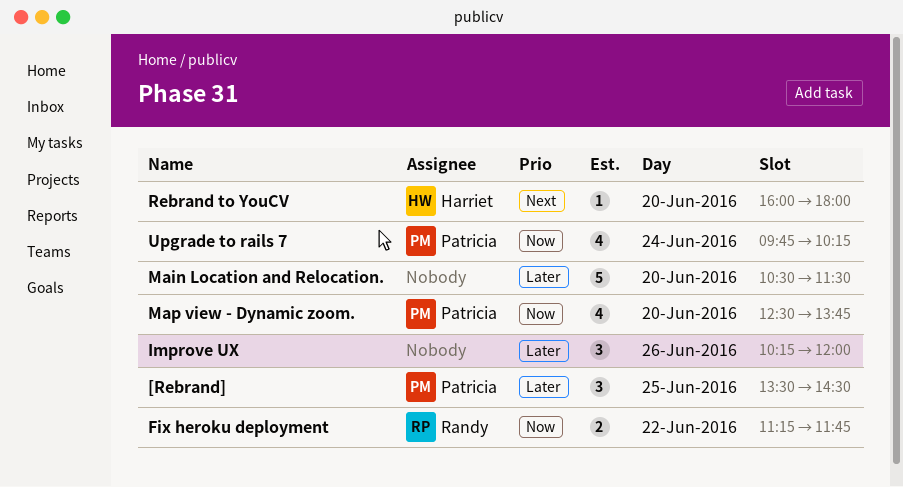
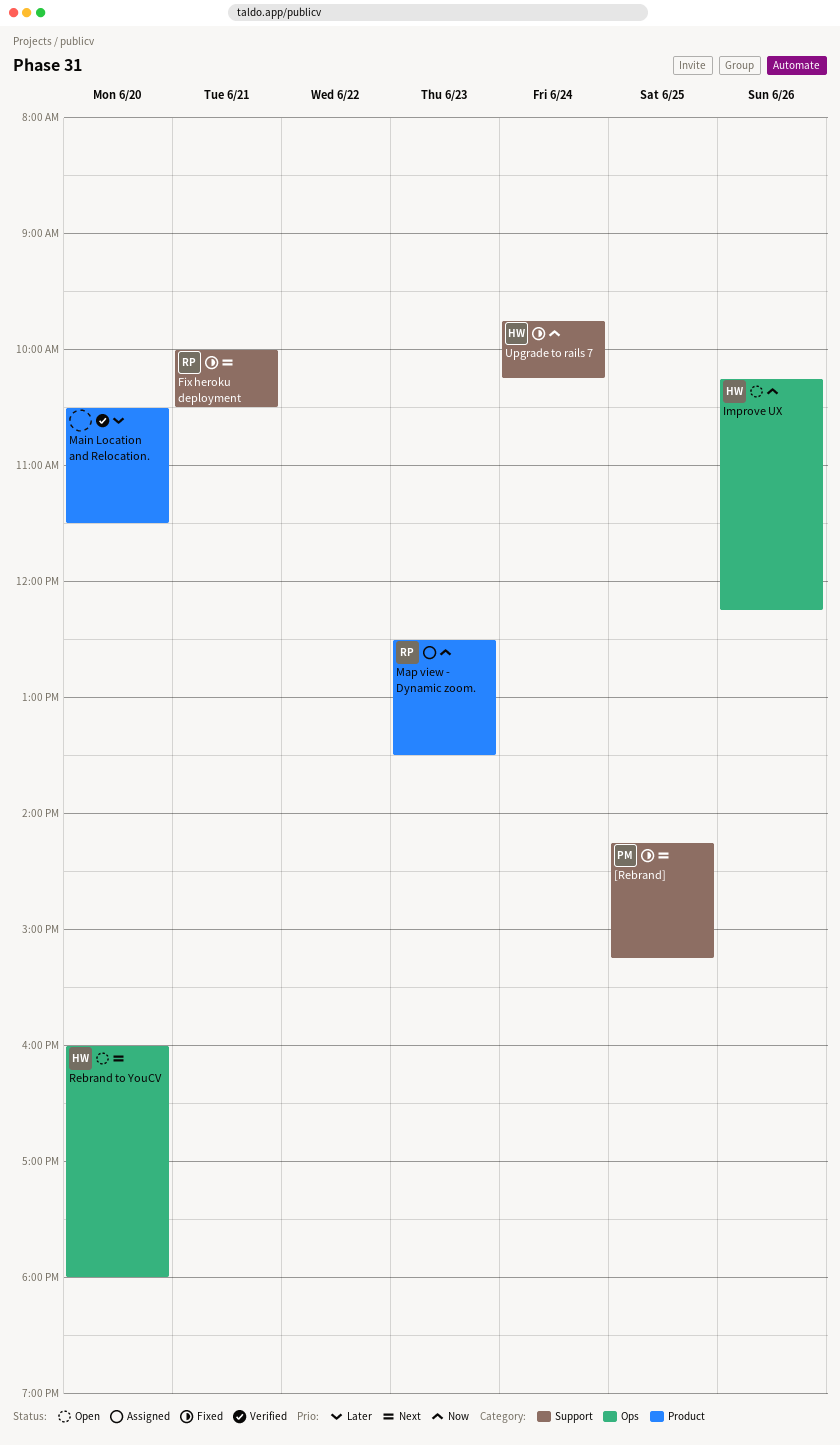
[Rebrand], priority: Later -> Next
[Rebrand], begins: 13:30 -> 14:15
[Rebrand], ends: 14:30 -> 15:15
Fix heroku deployment, priority: Now -> Next
Fix heroku deployment, day: Jun 22 -> Jun 21
Fix heroku deployment, begins: 11:15 -> 10:00
Fix heroku deployment, ends: 11:45 -> 10:30
Improve UX, owner: none -> Harriet
Improve UX, priority: Later -> Now
Improve UX, ends: 12:00 -> 12:15
Map view - Dynamic zoom., owner: Patricia -> Randy
Map view - Dynamic zoom., day: Jun 20 -> Jun 23
Map view - Dynamic zoom., ends: 13:45 -> 13:30
Upgrade to rails 7, owner: Patricia -> Harriet

